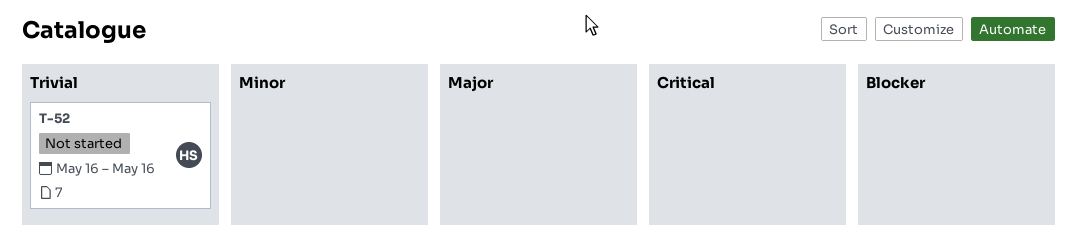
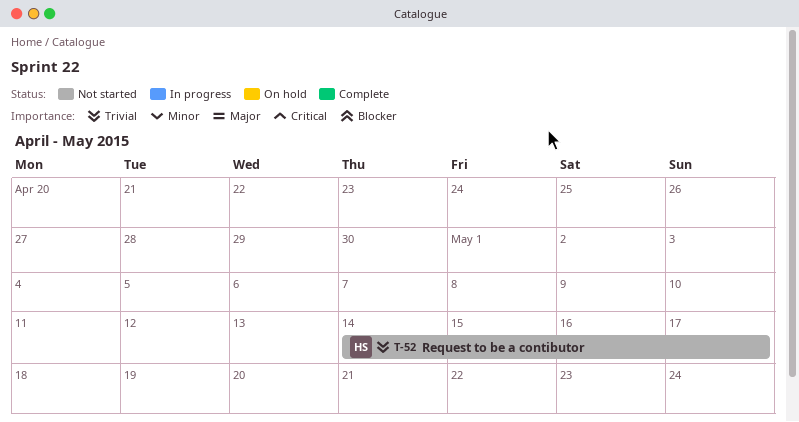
T-52, start: May 16 -> May 14
T-52, due: May 16 -> May 17

